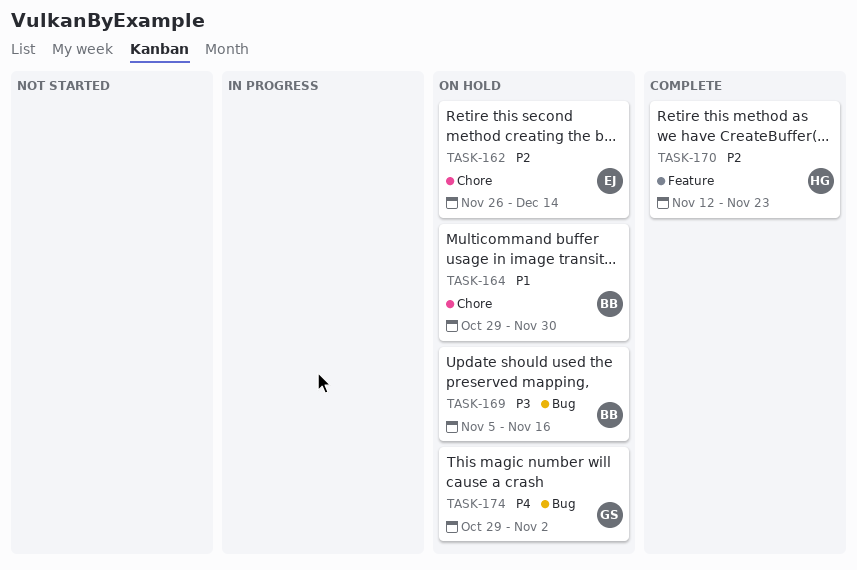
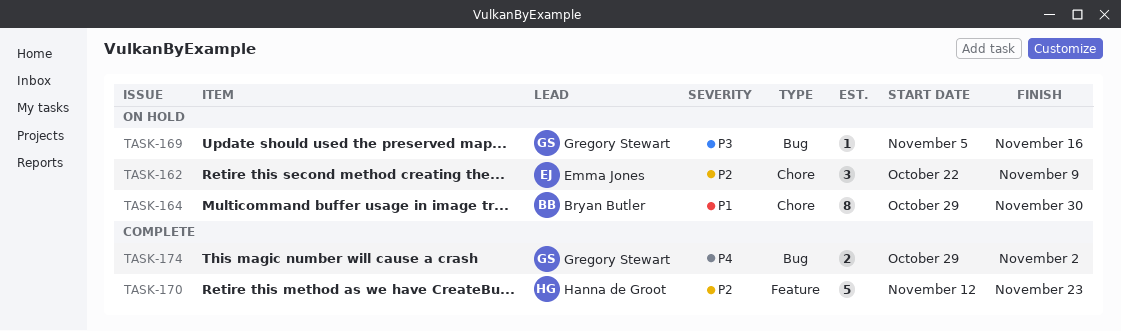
TASK-162, start: Nov 26 -> Oct 22
TASK-162, due: Dec 14 -> Nov 9
TASK-169, owner: Bryan Butler -> Gregory Stewart
TASK-174, status: On hold -> Complete

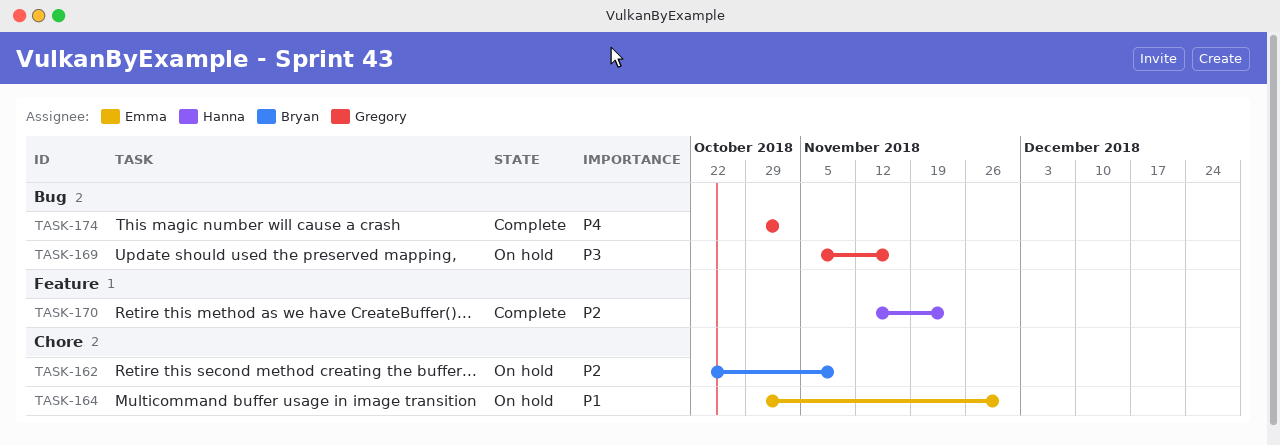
TASK-162, owner: Emma Jones -> Bryan Butler
TASK-164, owner: Bryan Butler -> Emma Jones

